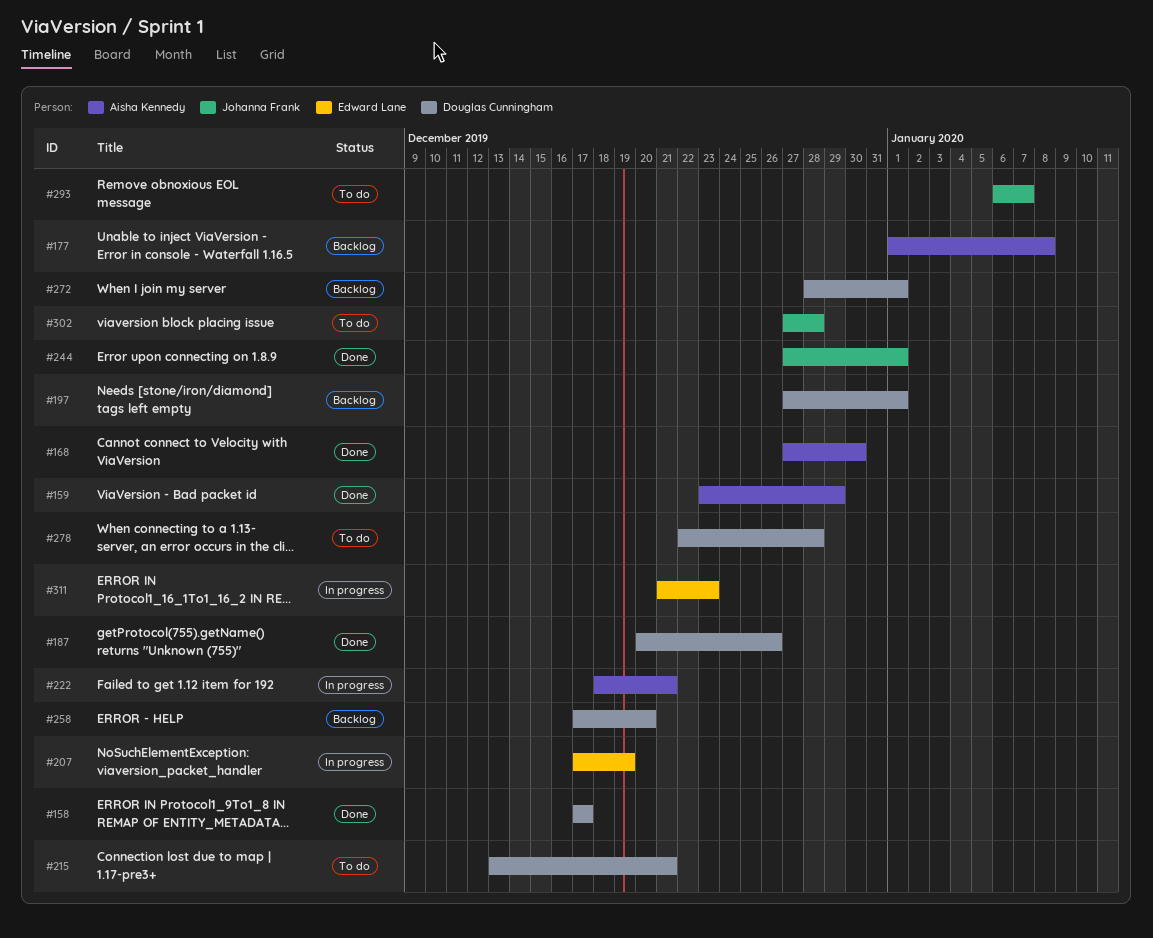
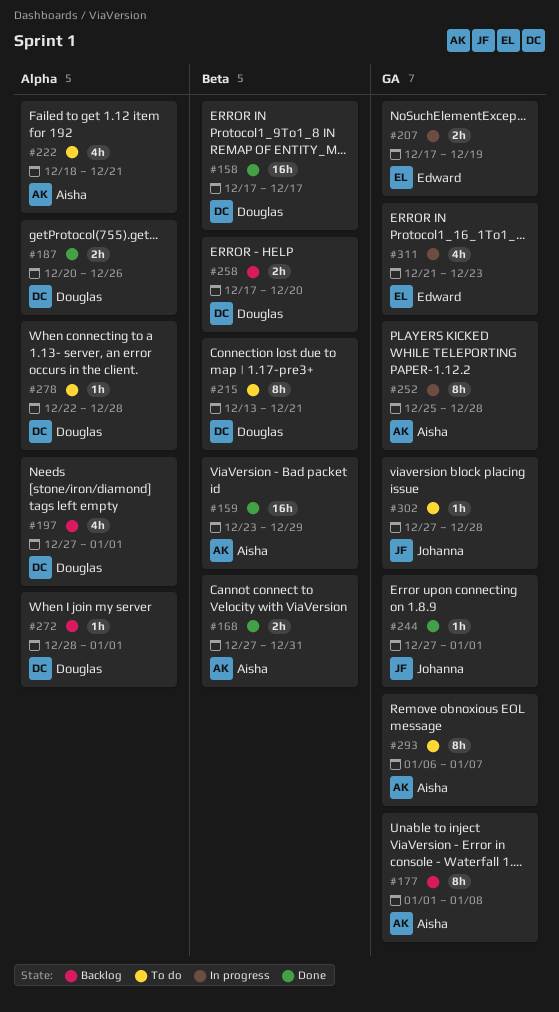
#168, due: Dec 30 -> Dec 31
#222, status: In progress -> To do
#252: none -> present
#293, owner: Johanna Frank -> Aisha Kennedy

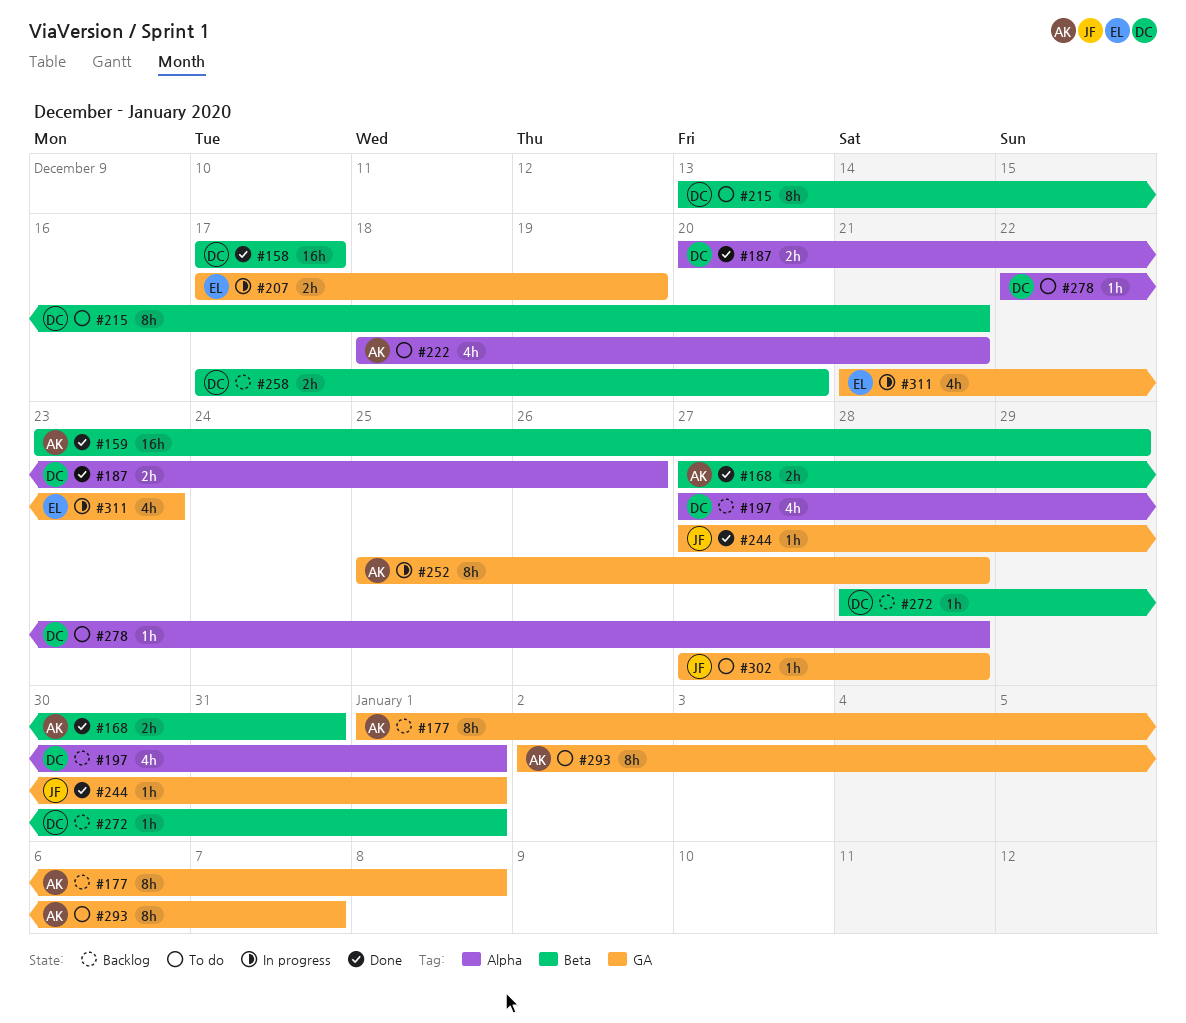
#272, label: Alpha -> Beta
#293, start: Jan 6 -> Jan 2

